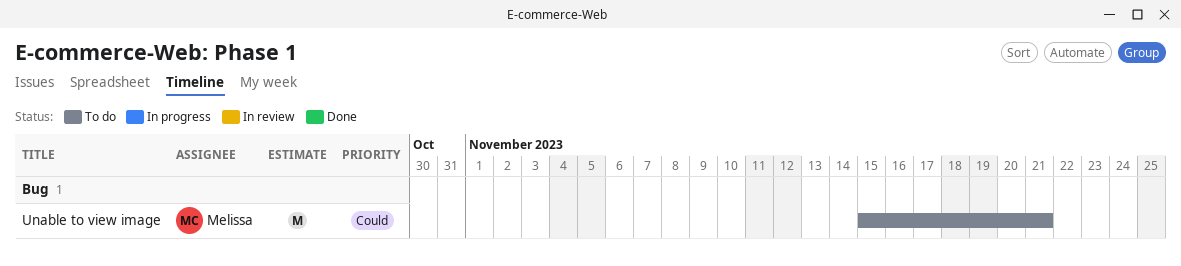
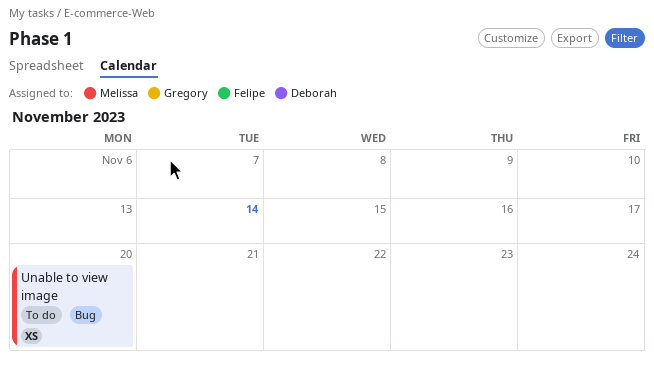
Unable to view image, estimate: M -> XS
Unable to view image, due: Nov 21 -> Nov 20

